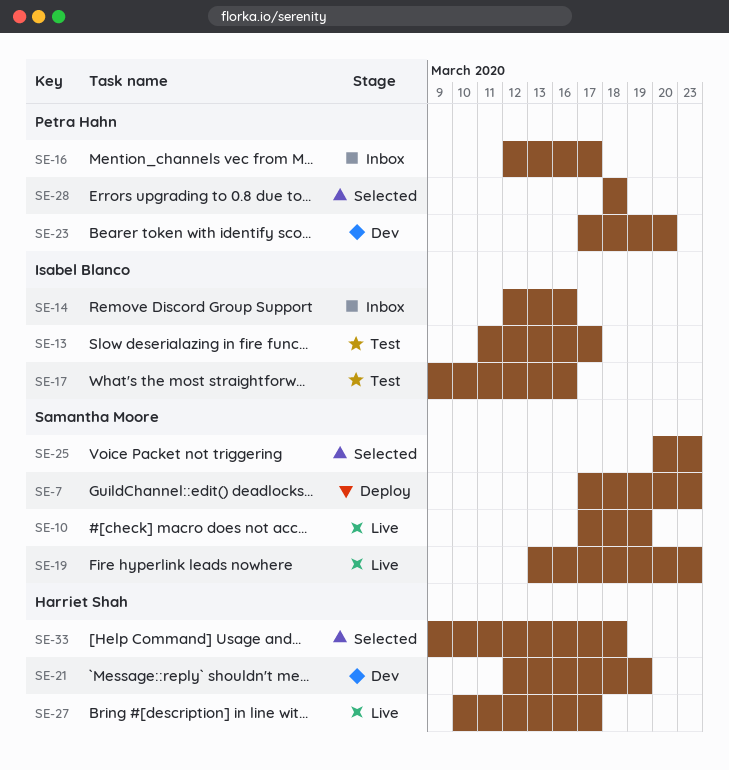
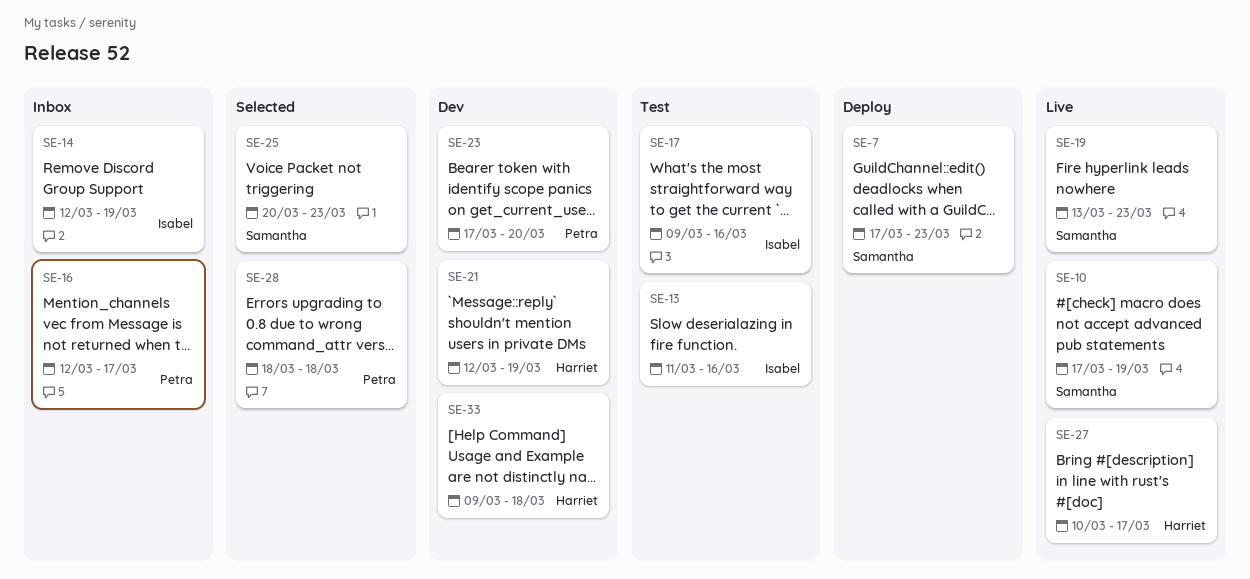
SE-13, due: Mar 17 -> Mar 16
SE-14, due: Mar 16 -> Mar 19
SE-33, status: Selected -> Dev

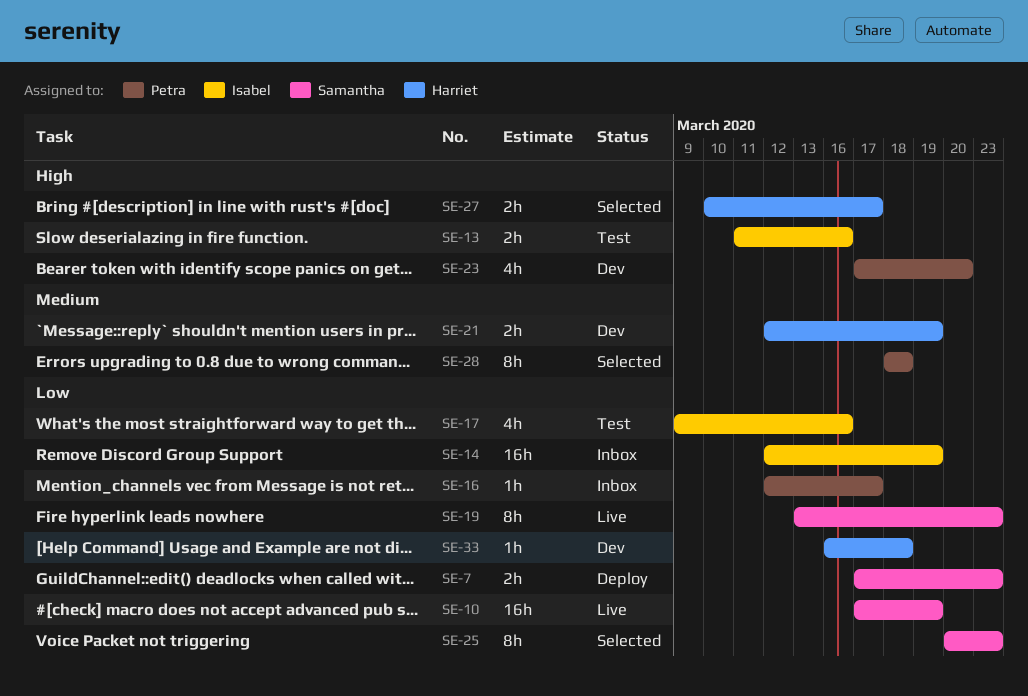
SE-27, status: Live -> Selected
SE-33, start: Mar 9 -> Mar 16

